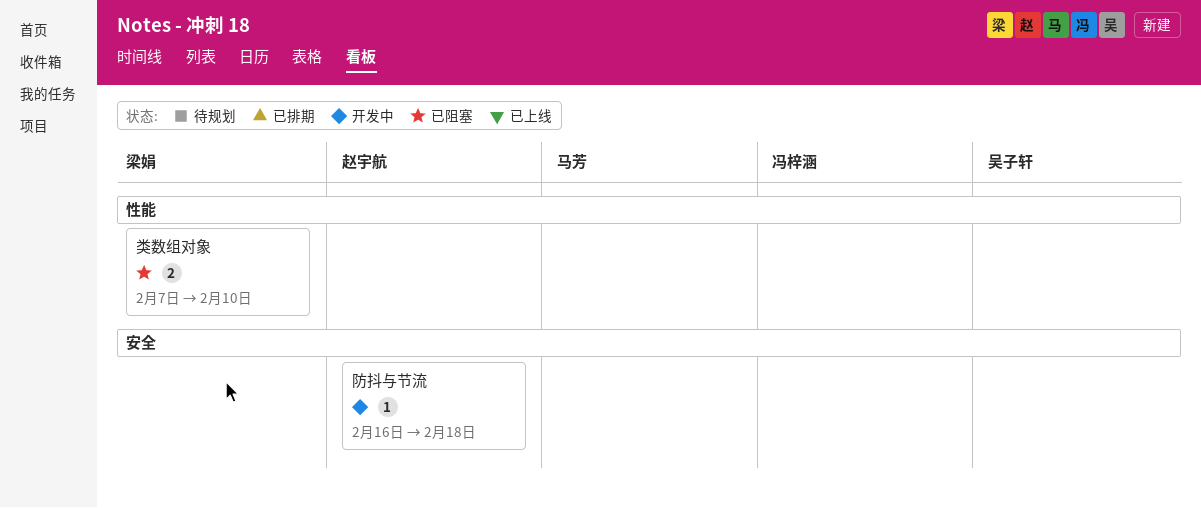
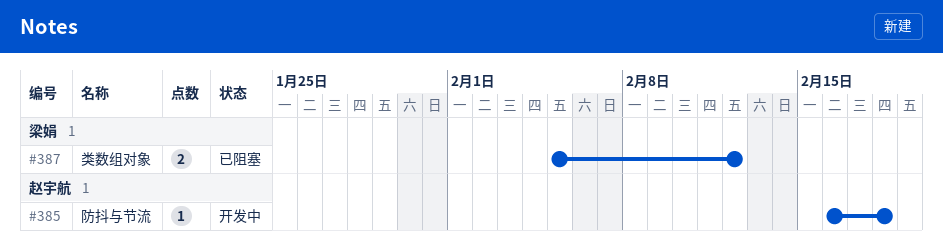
类数组对象, start: Feb 7 -> Feb 5
类数组对象, due: Feb 10 -> Feb 12

